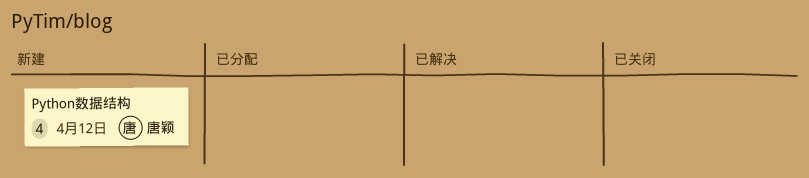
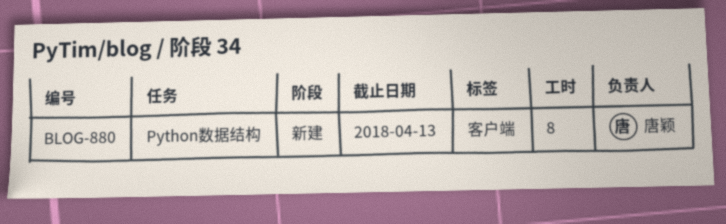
Python数据结构, estimate: 4 -> 8
Python数据结构, due: Apr 12 -> Apr 13

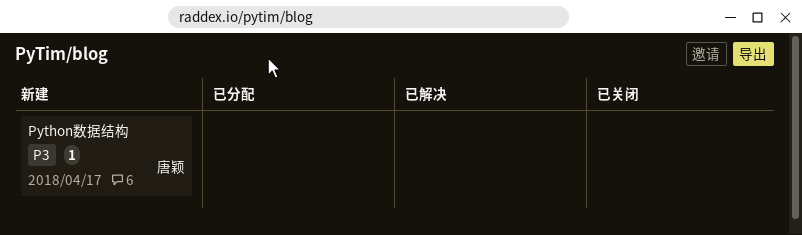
Python数据结构, estimate: 8 -> 1
Python数据结构, due: Apr 13 -> Apr 17

